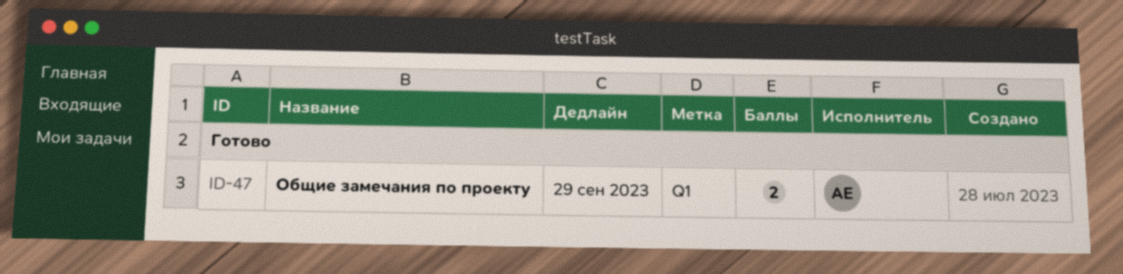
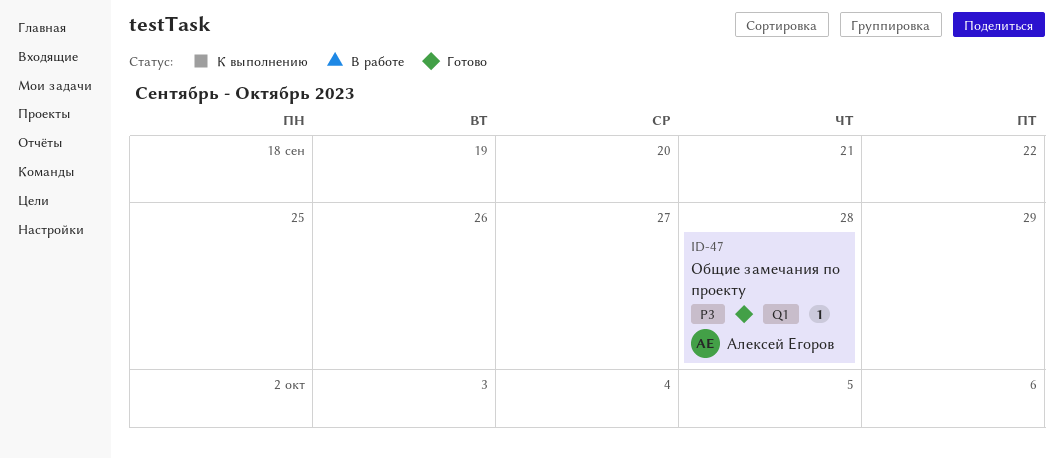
ID-47, estimate: 2 -> 1
ID-47, due: Sep 29 -> Sep 28

